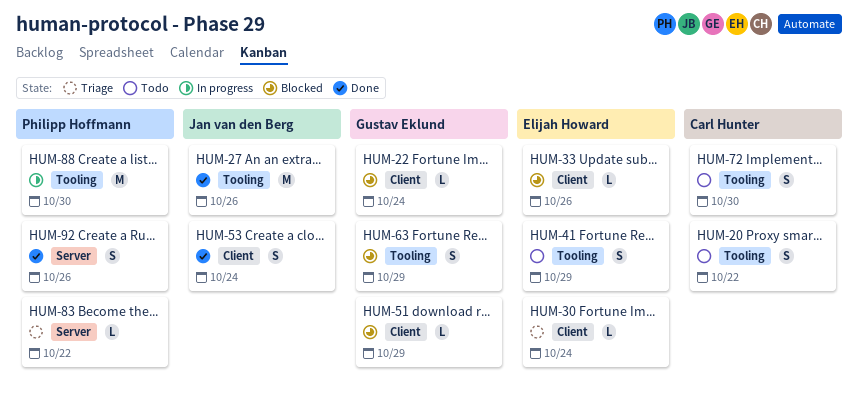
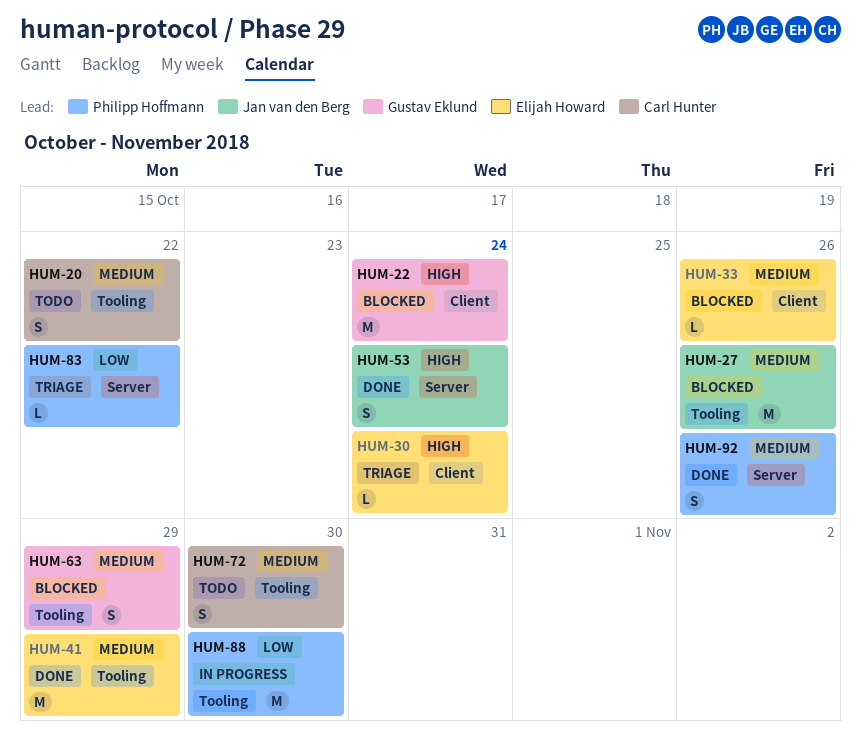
HUM-22, estimate: L -> M
HUM-27, status: Done -> Blocked
HUM-41, status: Todo -> Done
HUM-41, estimate: S -> M
HUM-51: present -> none
HUM-53, label: Client -> Server

